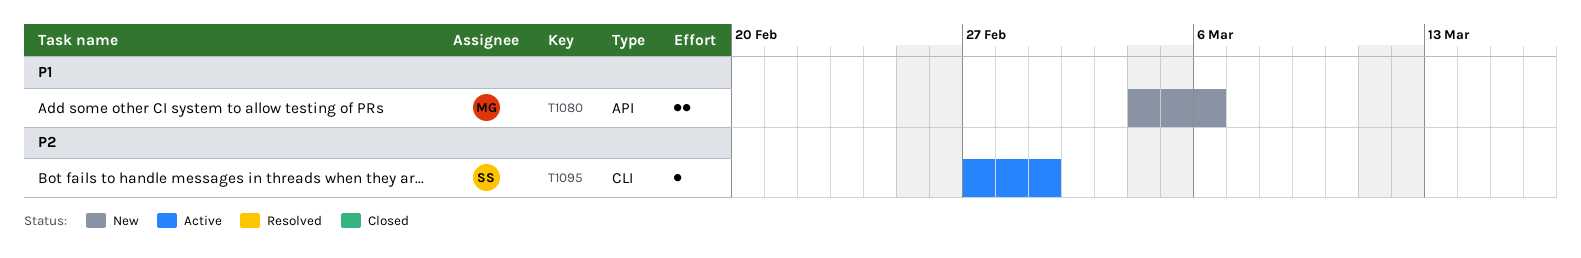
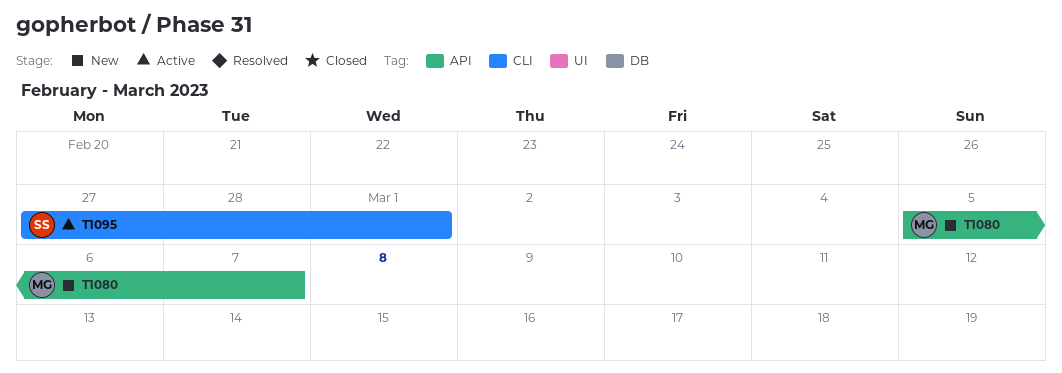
T1080, start: Mar 4 -> Mar 5
T1080, due: Mar 6 -> Mar 7

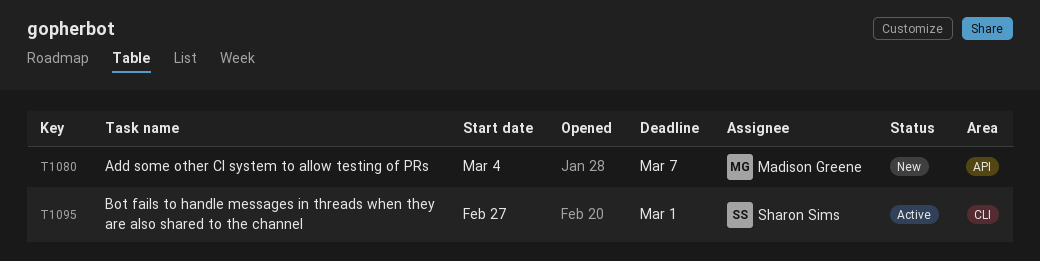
T1080, start: Mar 5 -> Mar 4

